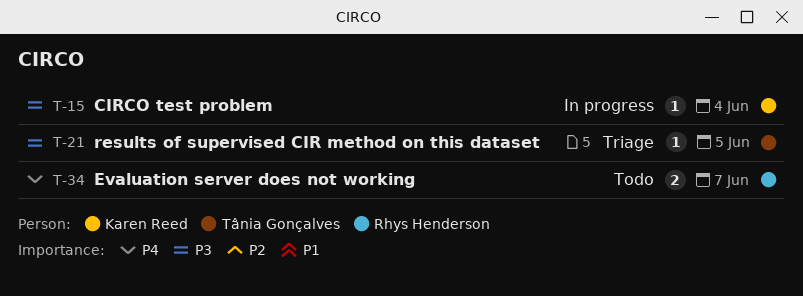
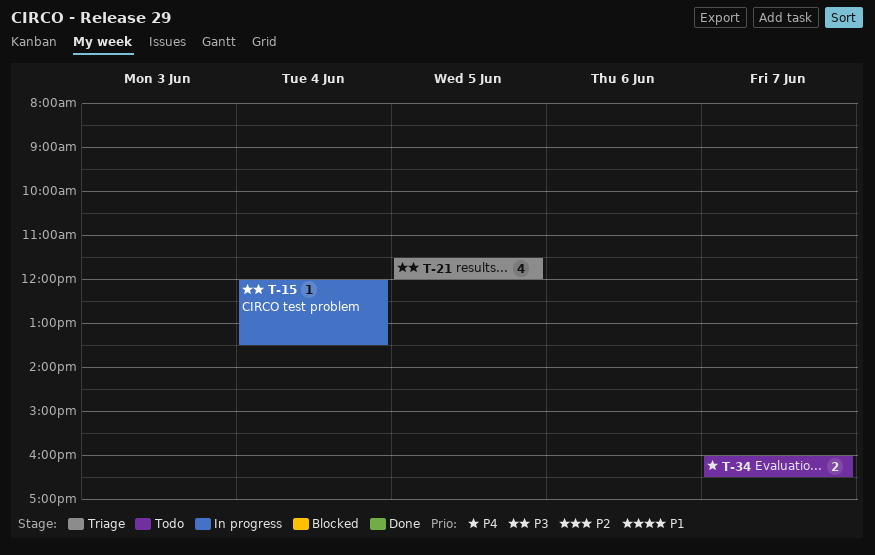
T-21, estimate: 1 -> 4

